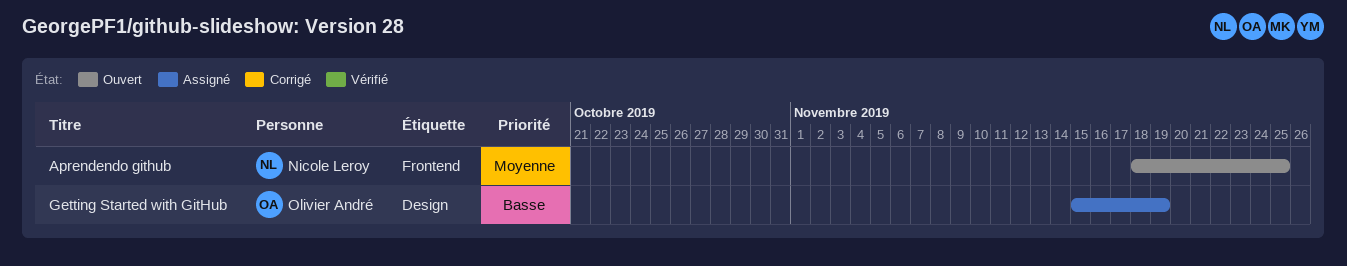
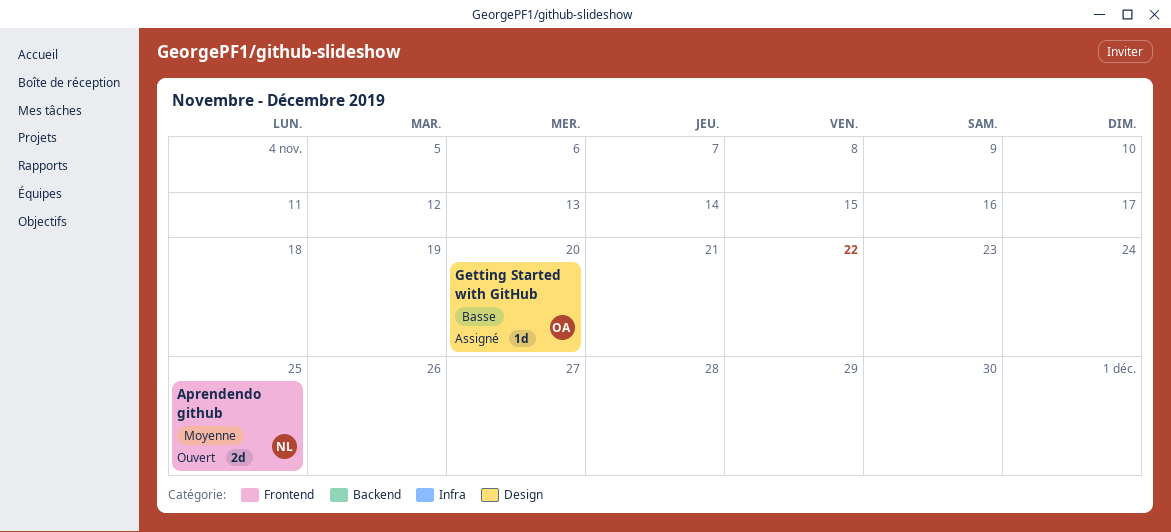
Getting Started with GitHub, due: Nov 19 -> Nov 20

